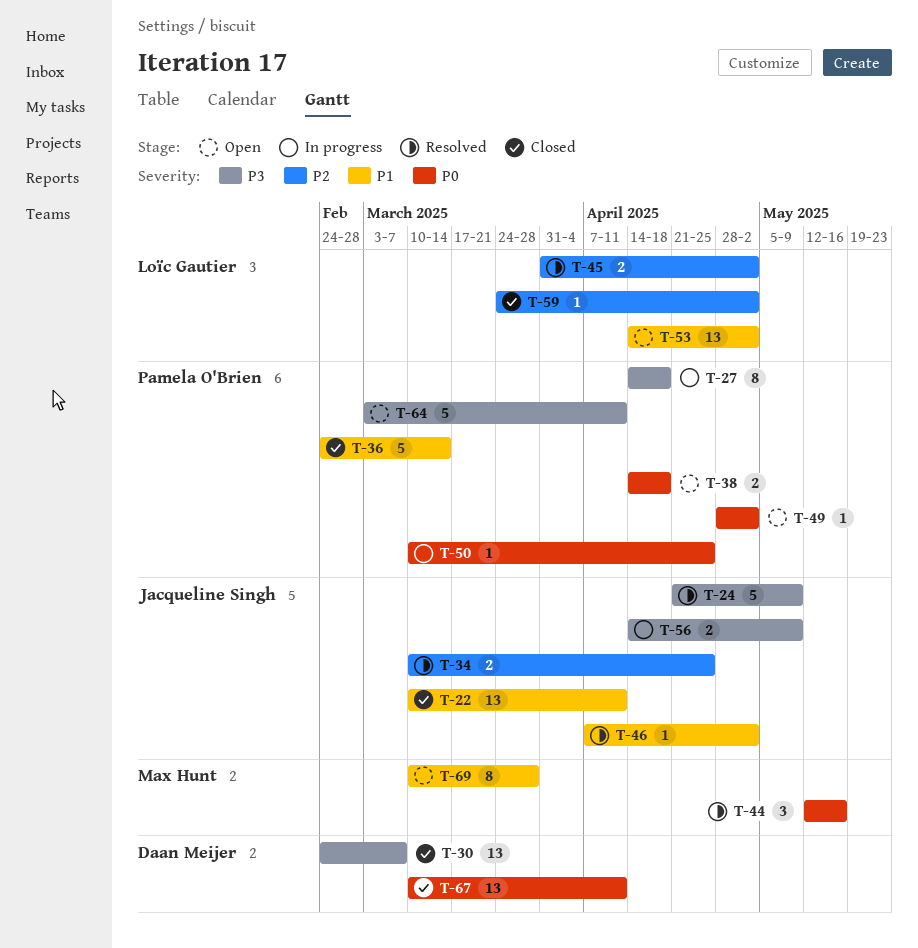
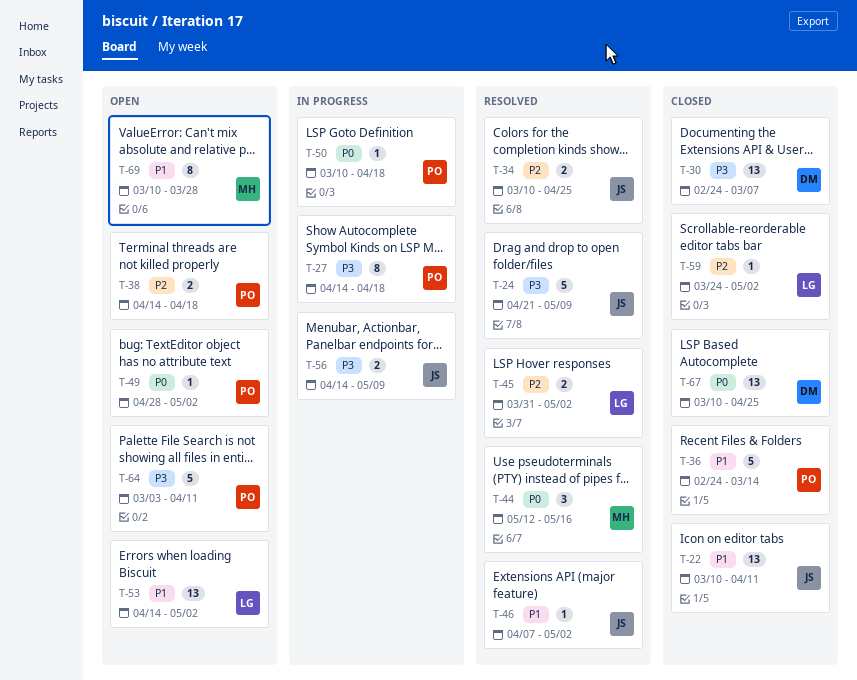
T-38, priority: P0 -> P2
T-50, due: Apr 25 -> Apr 18
T-67, due: Apr 11 -> Apr 25

